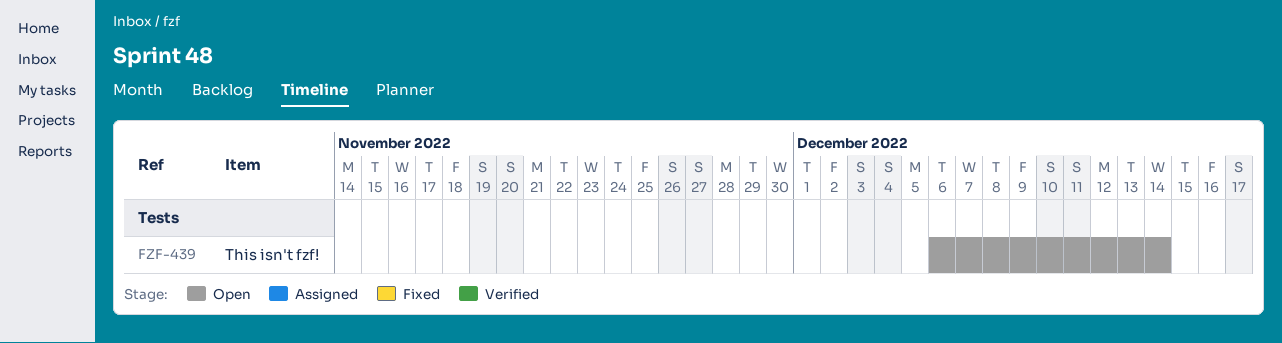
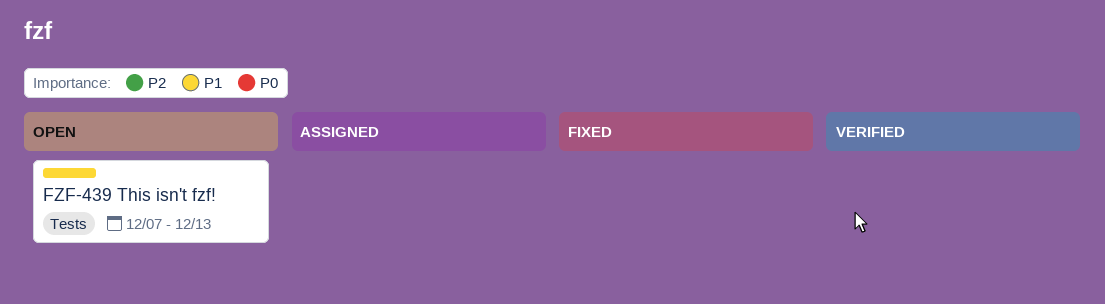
FZF-439, start: Dec 6 -> Dec 7
FZF-439, due: Dec 14 -> Dec 13

